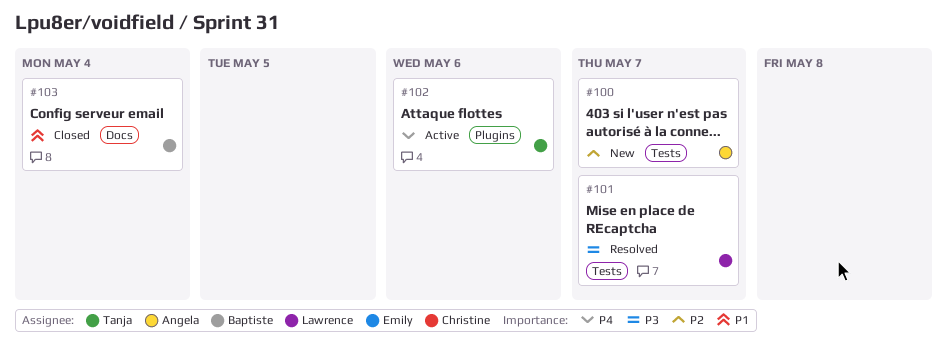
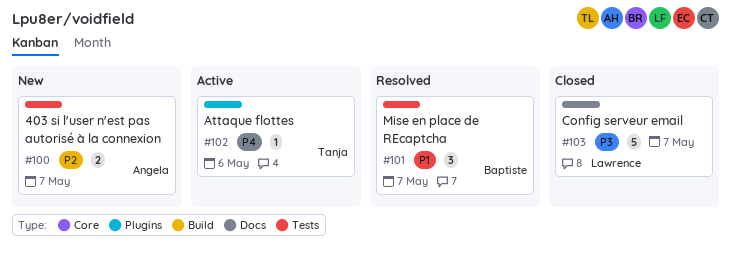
#101, owner: Lawrence -> Baptiste
#101, priority: P3 -> P1
#103, owner: Baptiste -> Lawrence
#103, priority: P1 -> P3
#103, due: May 4 -> May 7

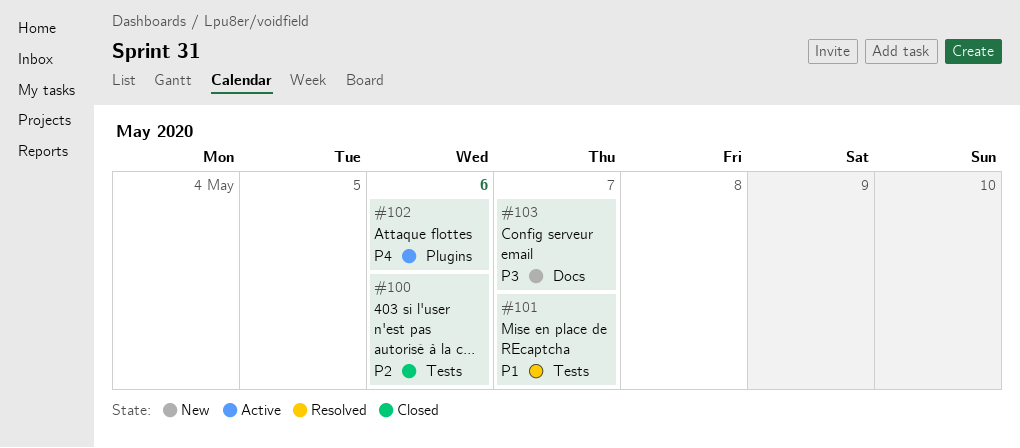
#100, status: New -> Closed
#100, due: May 7 -> May 6
#103, status: Closed -> New

